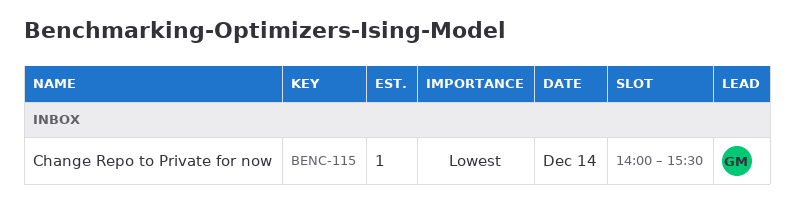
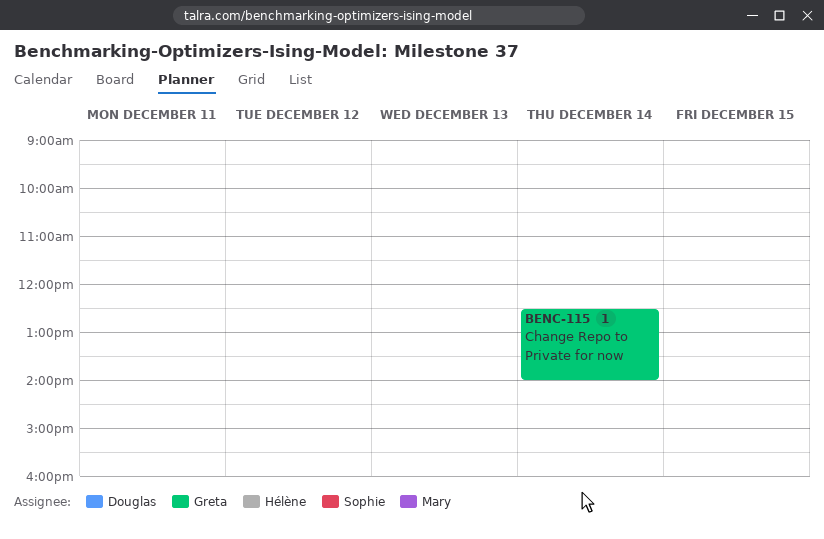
BENC-115, begins: 14:00 -> 12:30
BENC-115, ends: 15:30 -> 14:00

